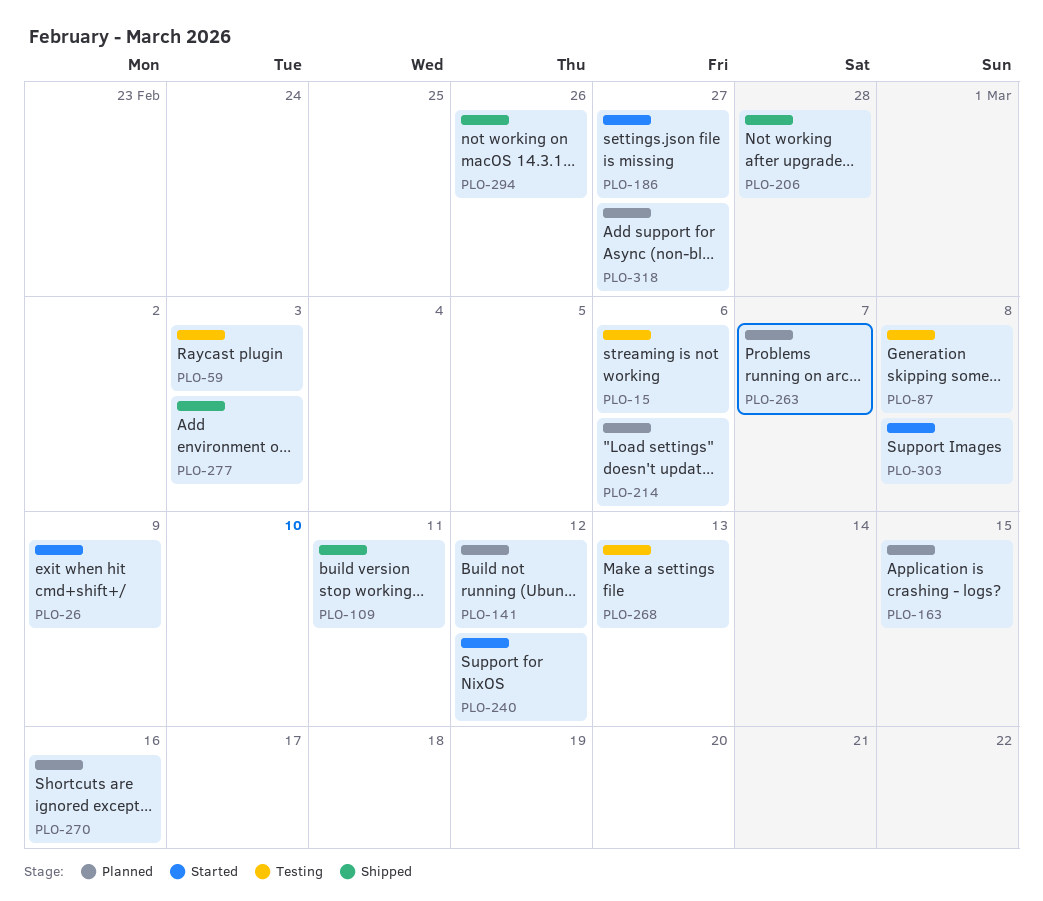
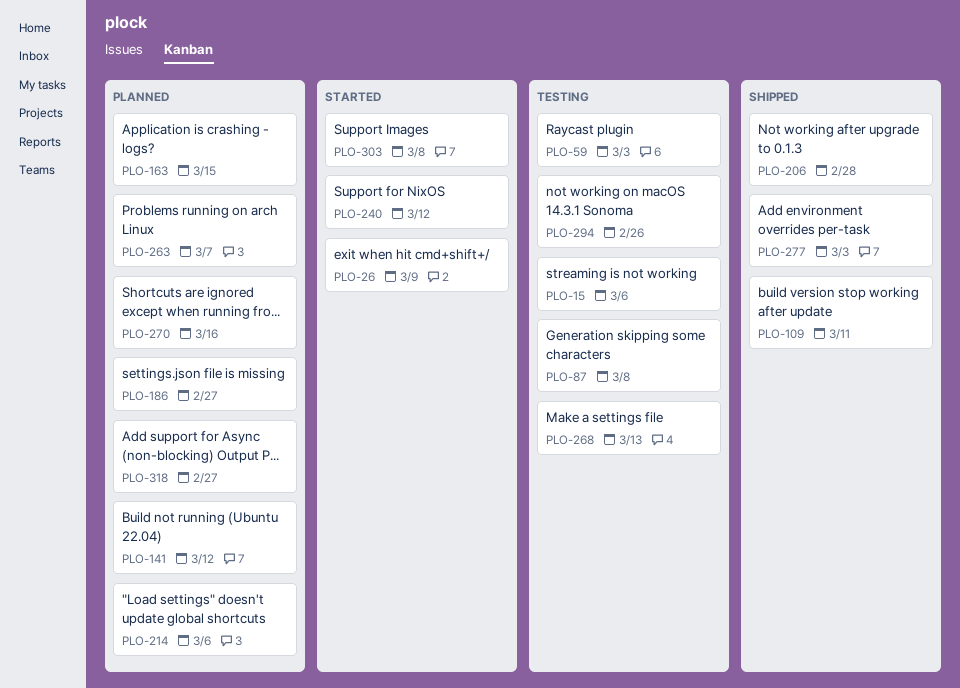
PLO-186, status: Started -> Planned
PLO-294, status: Shipped -> Testing

